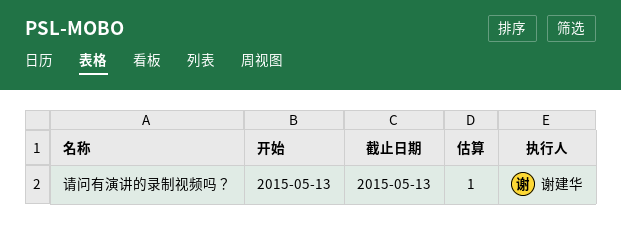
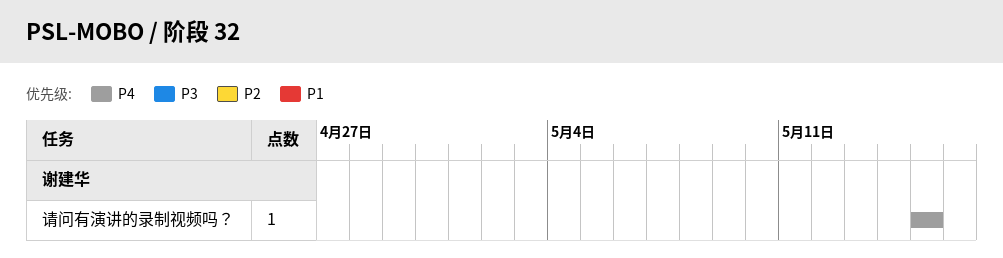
请问有演讲的录制视频吗？, start: May 13 -> May 15
请问有演讲的录制视频吗？, due: May 13 -> May 15

